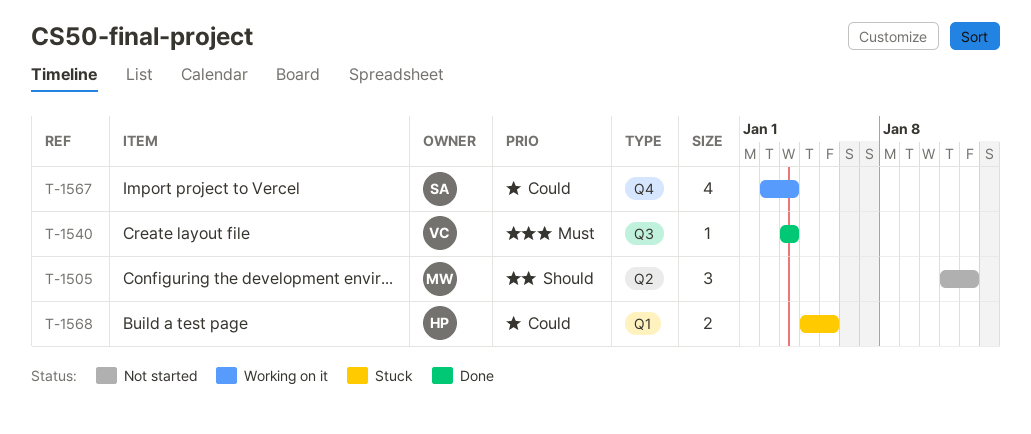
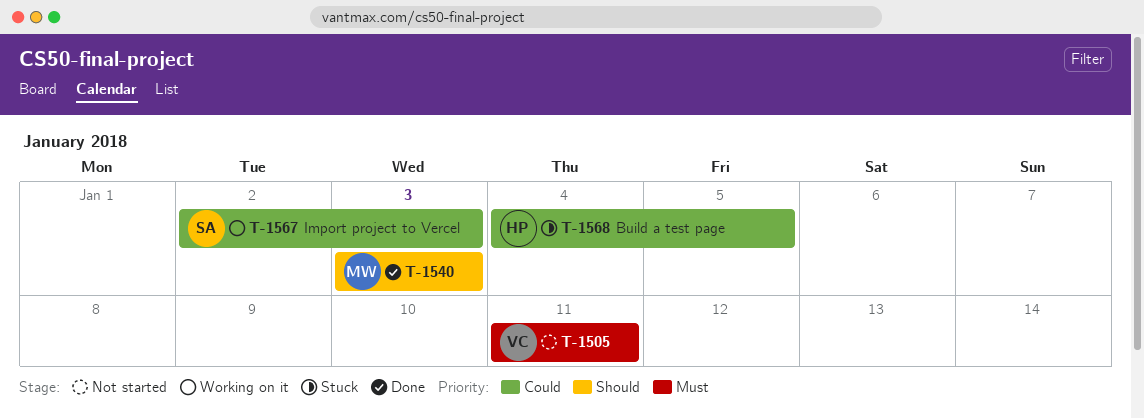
T-1505, owner: MW -> VC
T-1505, priority: Should -> Must
T-1505, due: Jan 12 -> Jan 11
T-1540, owner: VC -> MW
T-1540, priority: Must -> Should

